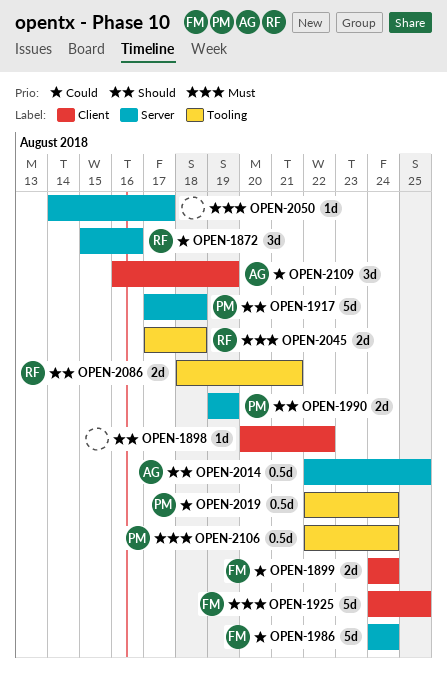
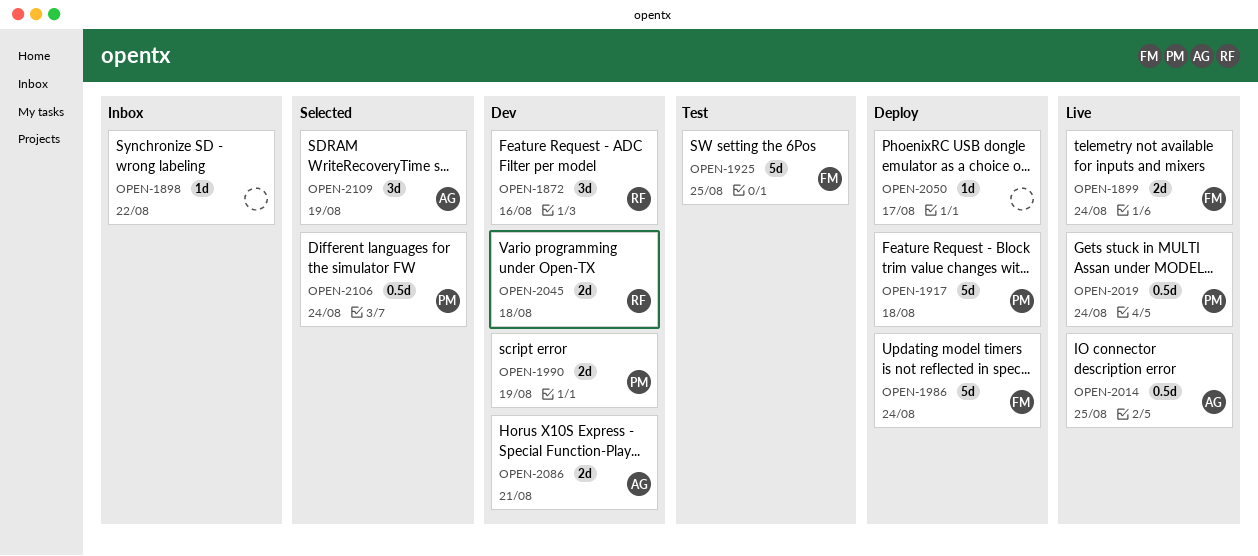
OPEN-2086, owner: RF -> AG

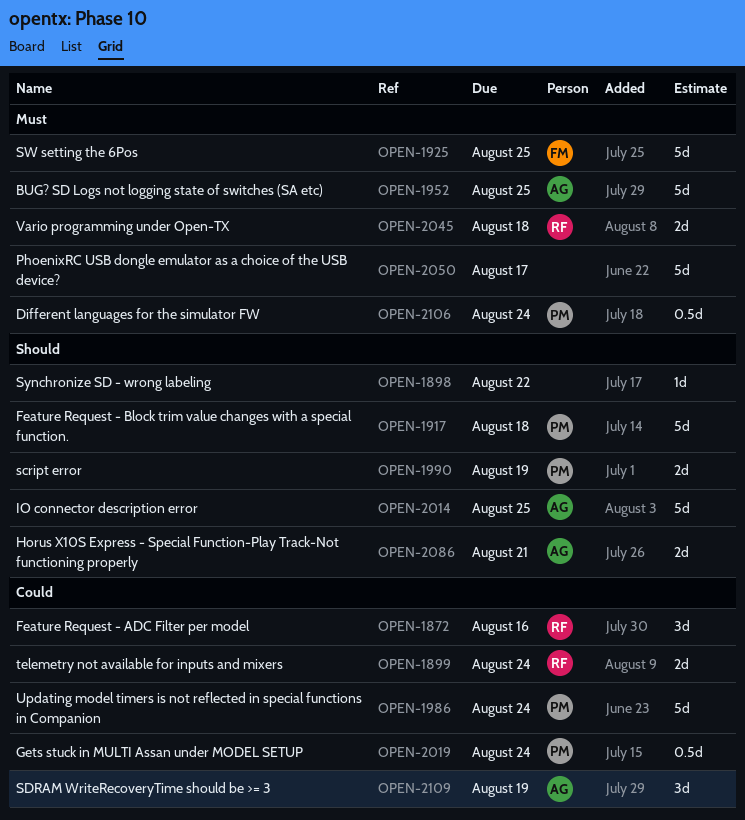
OPEN-1899, owner: FM -> RF
OPEN-1952: none -> present
OPEN-1986, owner: FM -> PM
OPEN-2014, estimate: 0.5d -> 5d
OPEN-2050, estimate: 1d -> 5d

